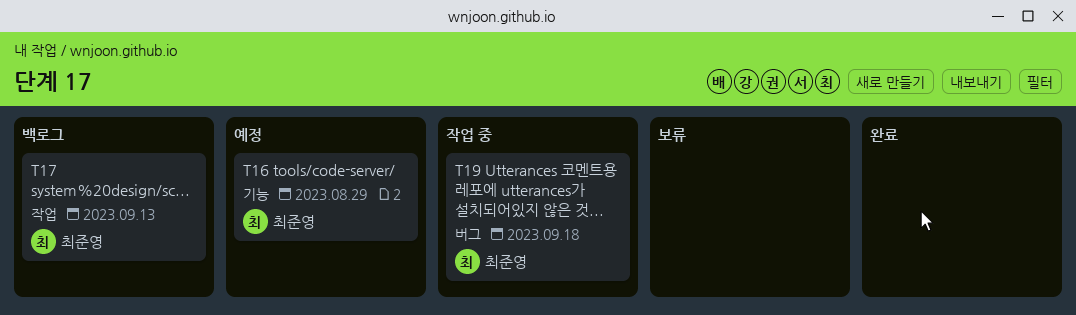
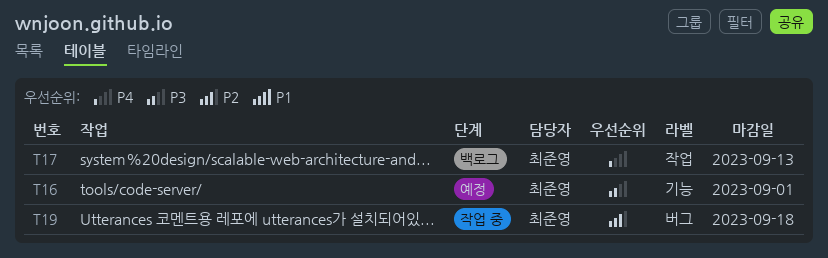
T16, due: Aug 29 -> Sep 1

